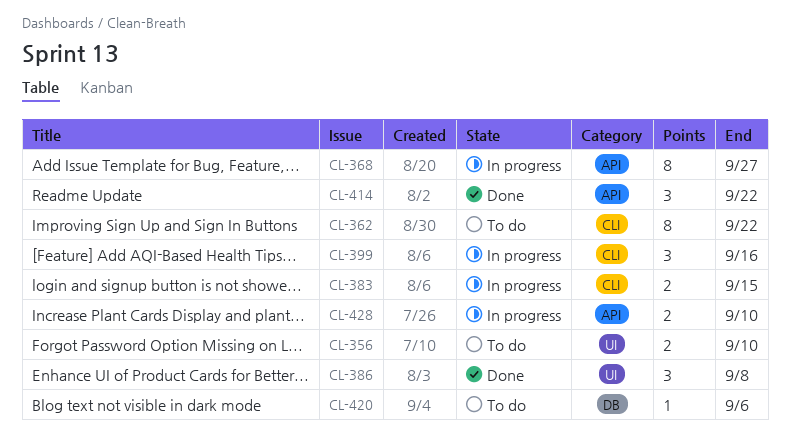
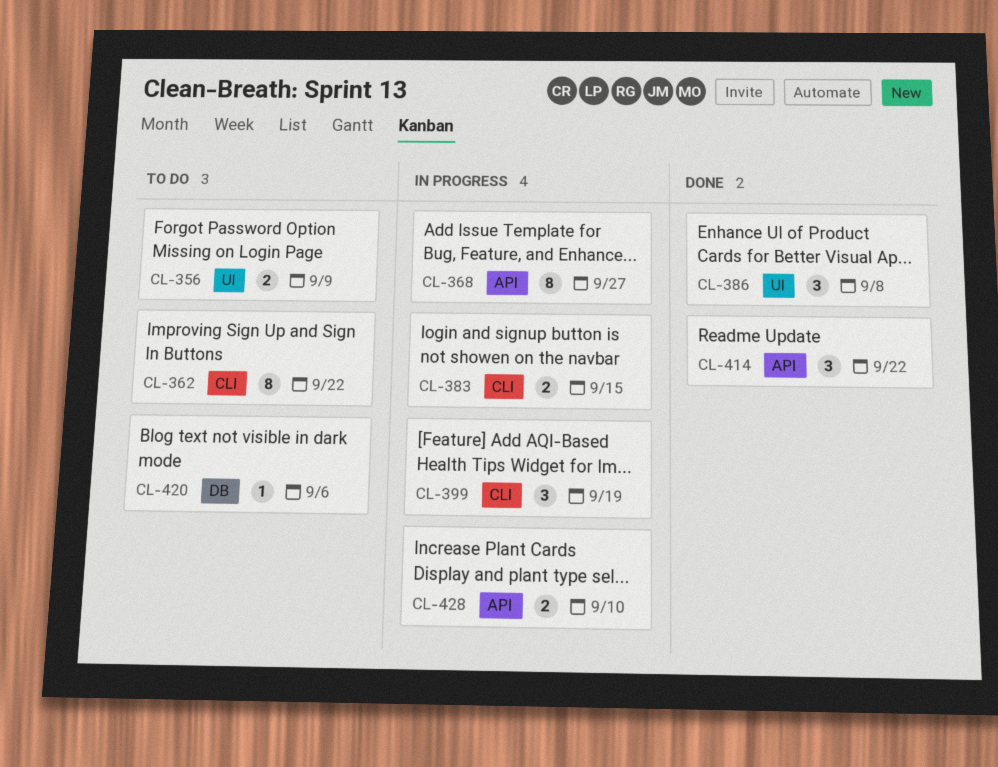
CL-356, due: Sep 10 -> Sep 9
CL-399, due: Sep 16 -> Sep 19

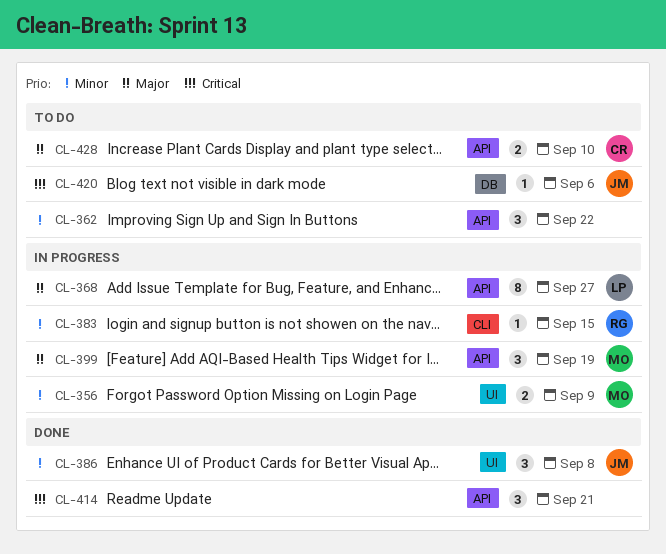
CL-356, status: To do -> In progress
CL-362, label: CLI -> API
CL-362, estimate: 8 -> 3
CL-383, estimate: 2 -> 1
CL-399, label: CLI -> API
CL-414, due: Sep 22 -> Sep 21
CL-428, status: In progress -> To do

